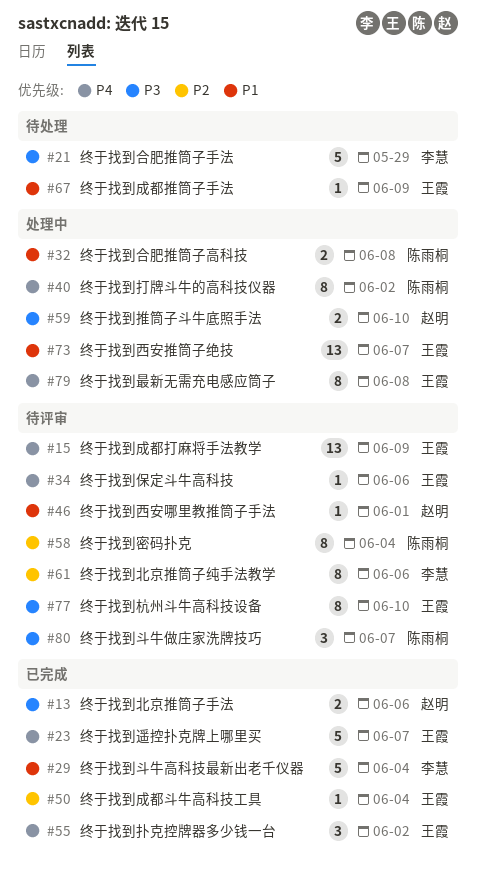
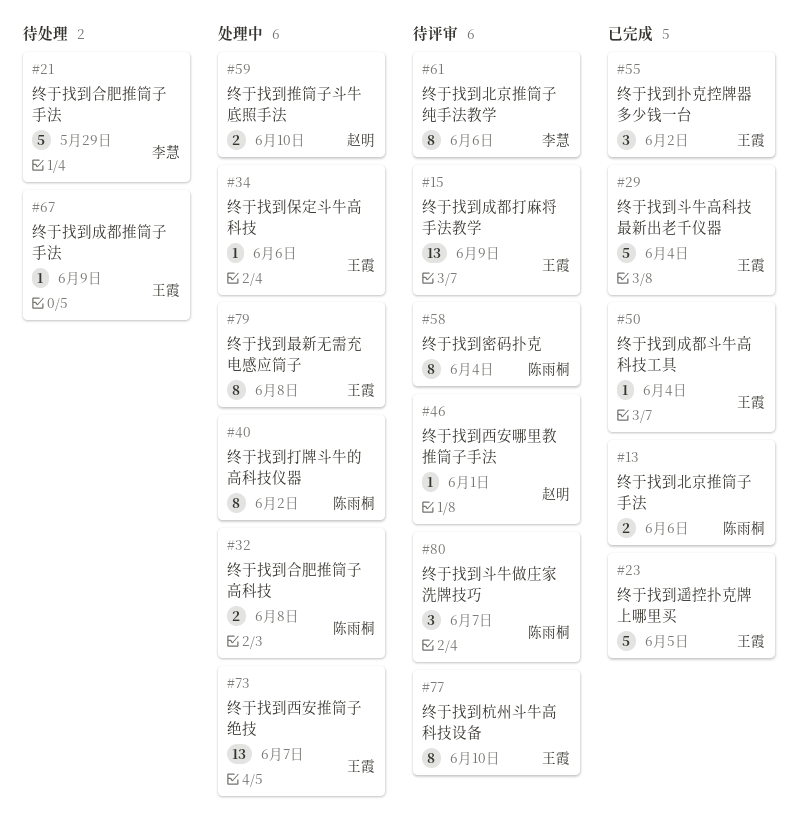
#13, owner: 赵明 -> 陈雨桐
#23, due: Jun 7 -> Jun 5
#29, owner: 李慧 -> 王霞
#34, status: 待评审 -> 处理中

